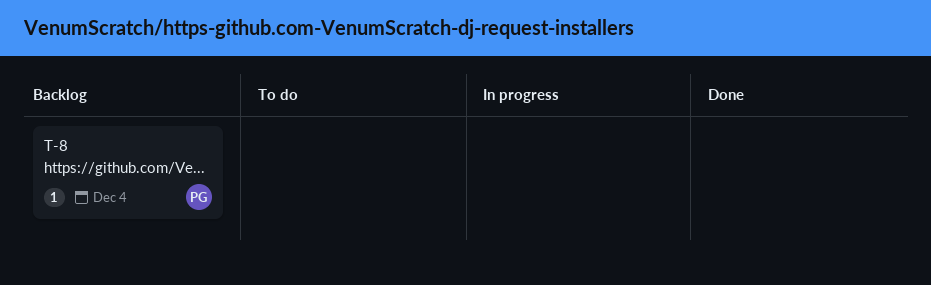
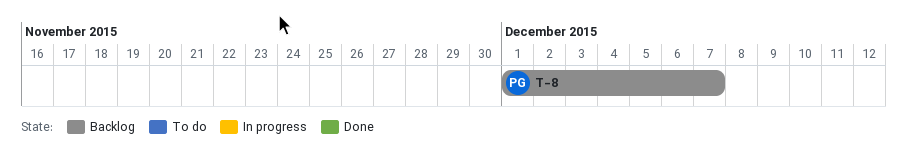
T-8, due: Dec 4 -> Dec 7

